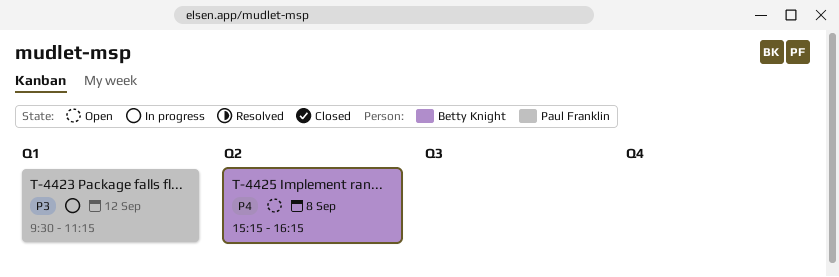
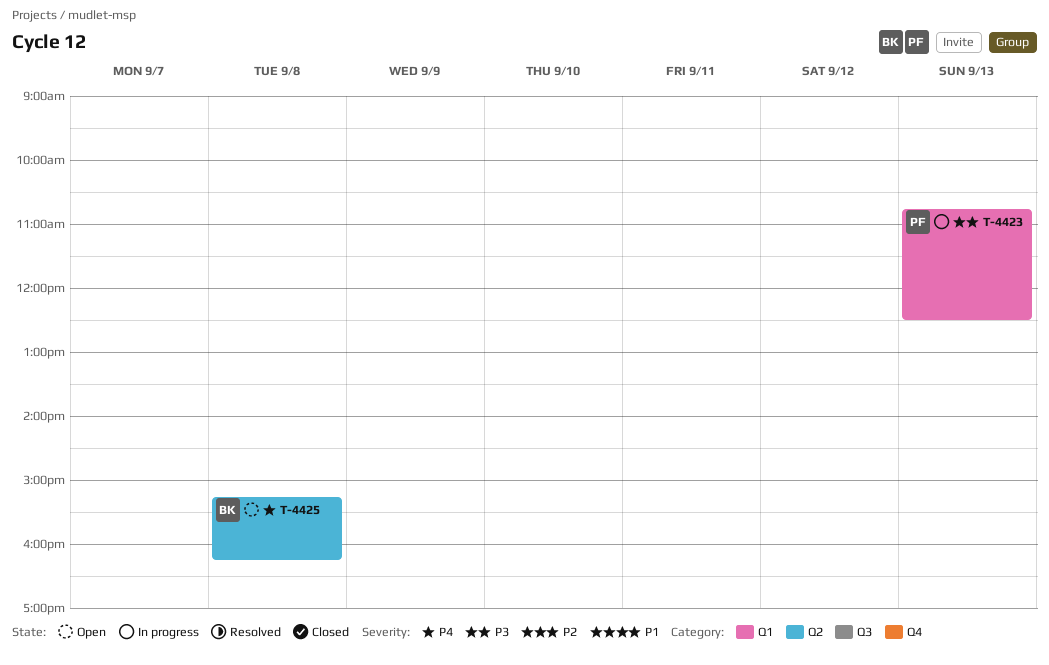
T-4423, day: Sep 12 -> Sep 13
T-4423, begins: 09:30 -> 10:45
T-4423, ends: 11:15 -> 12:30

